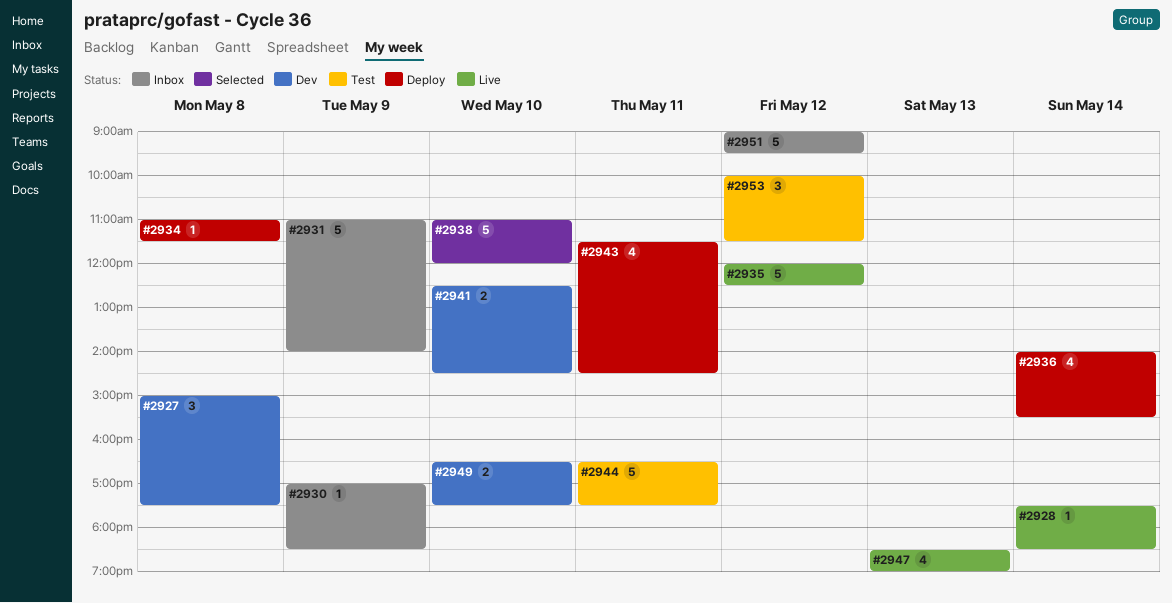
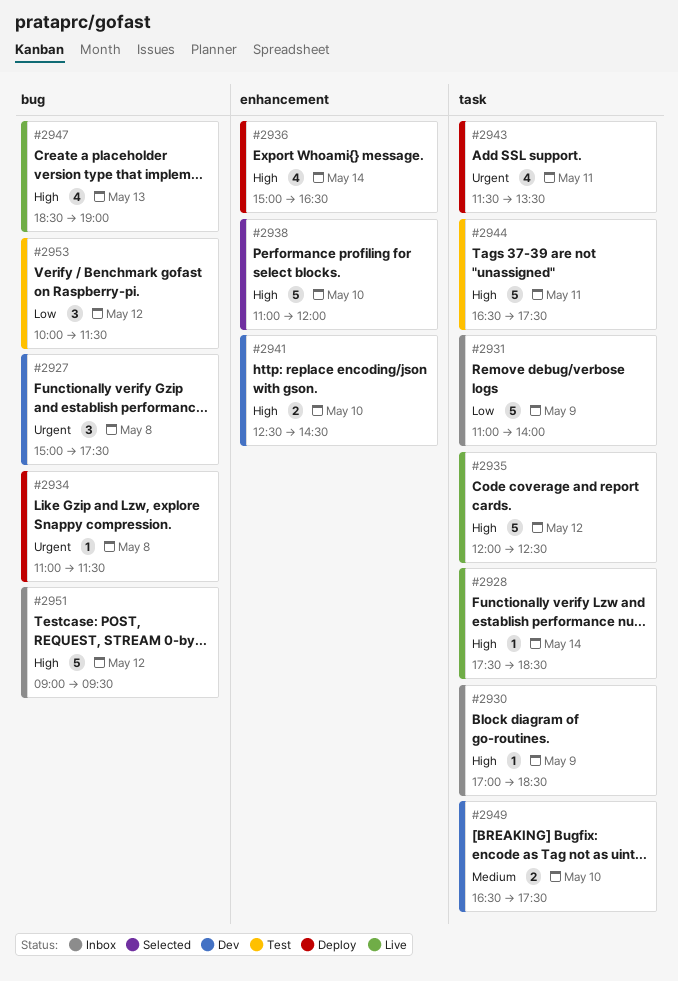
#2936, begins: 14:00 -> 15:00
#2936, ends: 15:30 -> 16:30
#2943, ends: 14:30 -> 13:30

